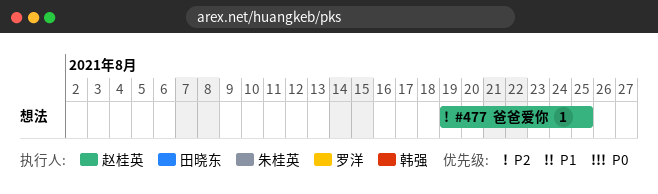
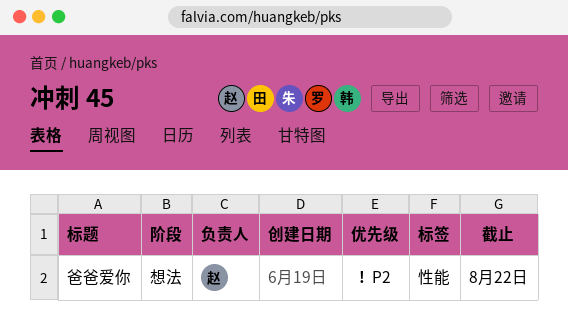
爸爸爱你, due: Aug 25 -> Aug 22

